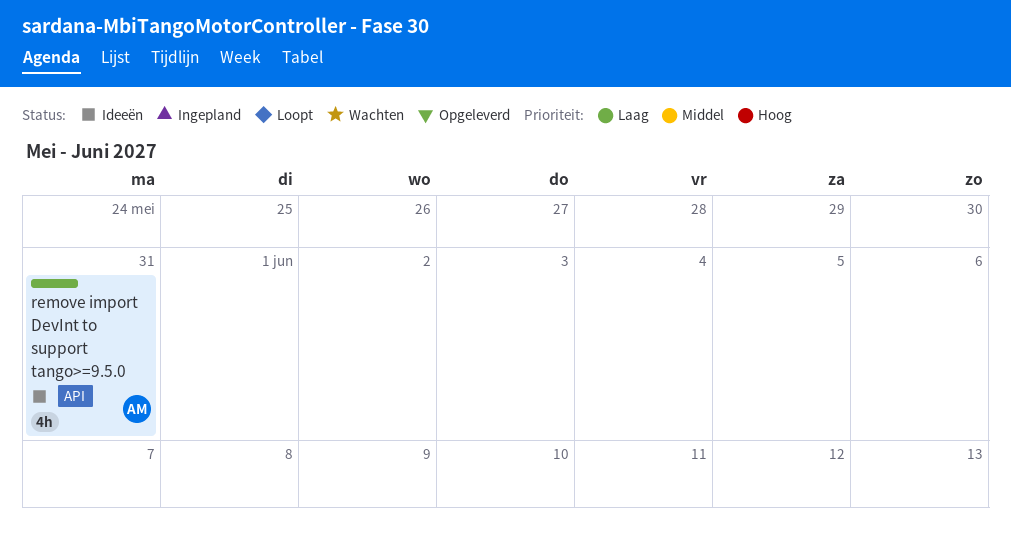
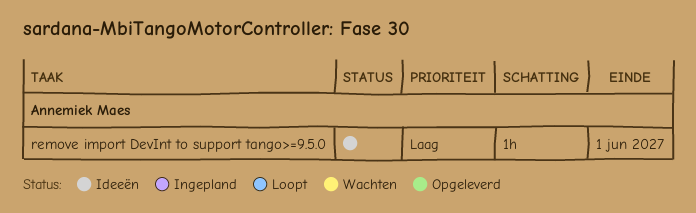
remove import DevInt to support tango>=9.5.0, estimate: 4h -> 1h
remove import DevInt to support tango>=9.5.0, due: May 31 -> Jun 1

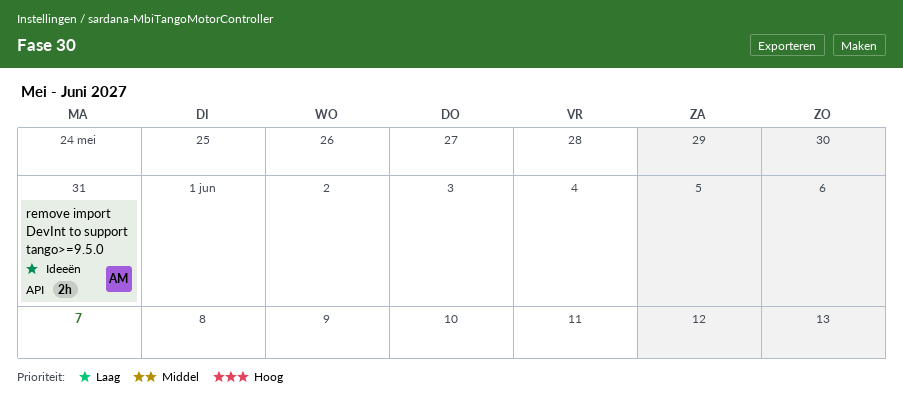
remove import DevInt to support tango>=9.5.0, estimate: 1h -> 2h
remove import DevInt to support tango>=9.5.0, due: Jun 1 -> May 31

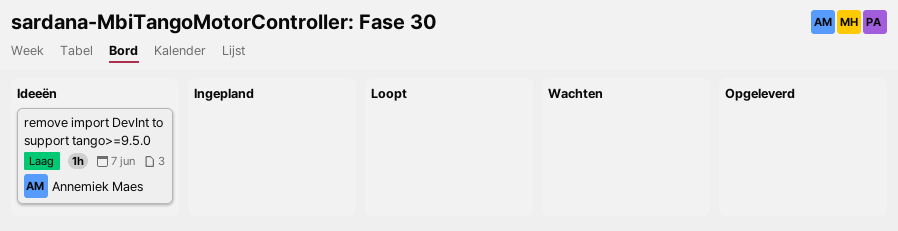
remove import DevInt to support tango>=9.5.0, estimate: 2h -> 1h
remove import DevInt to support tango>=9.5.0, due: May 31 -> Jun 7

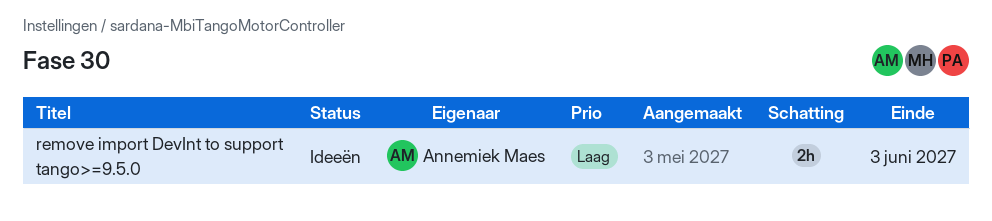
remove import DevInt to support tango>=9.5.0, estimate: 1h -> 2h
remove import DevInt to support tango>=9.5.0, due: Jun 7 -> Jun 3

